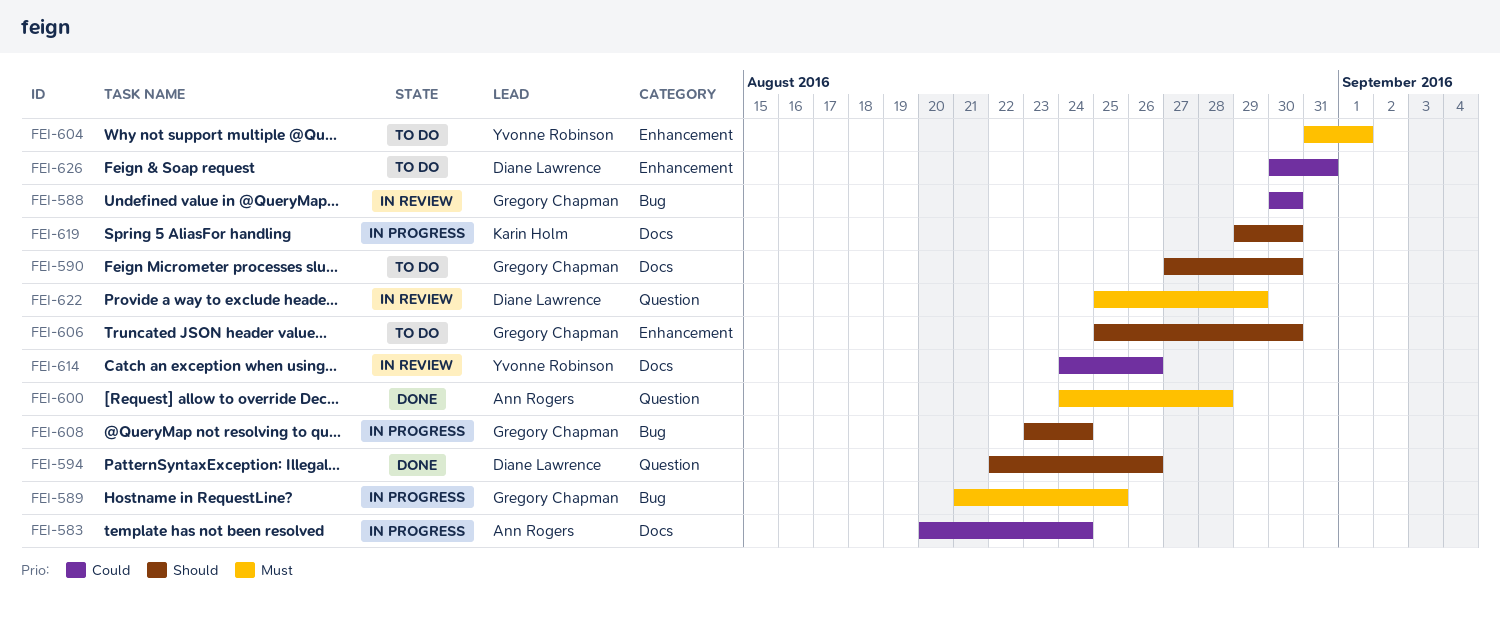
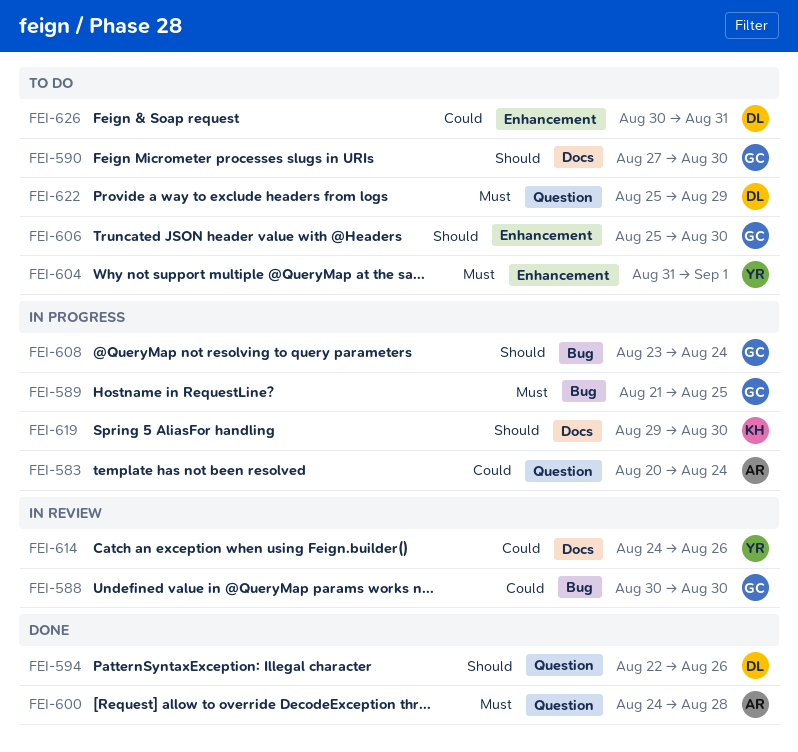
FEI-583, label: Docs -> Question
FEI-622, status: In review -> To do

